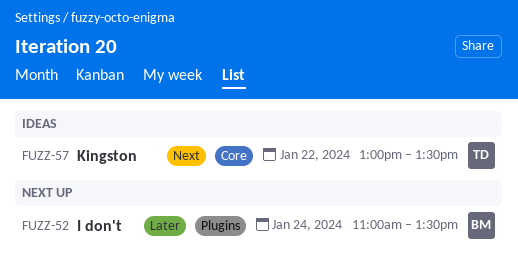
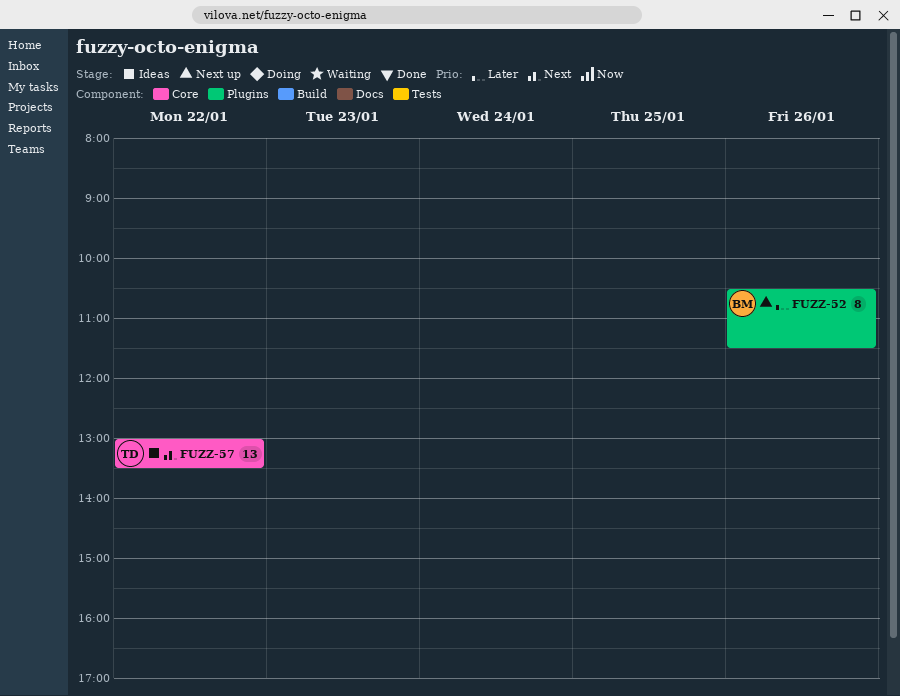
FUZZ-52, day: Jan 24 -> Jan 26
FUZZ-52, begins: 11:00 -> 10:30
FUZZ-52, ends: 13:30 -> 11:30

